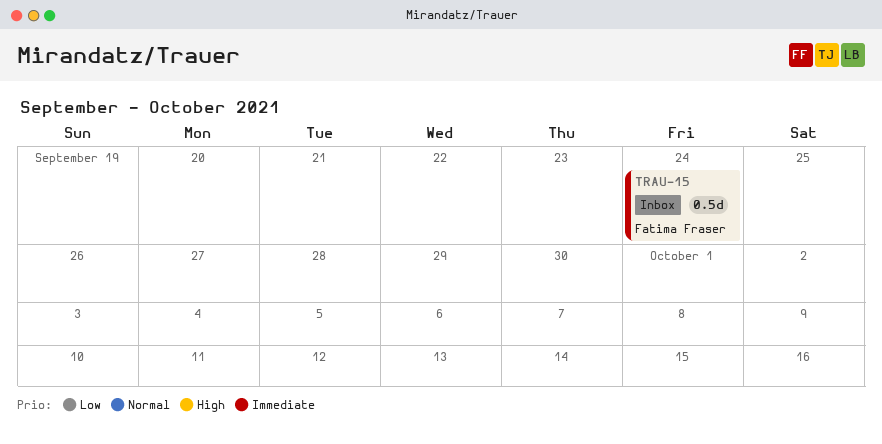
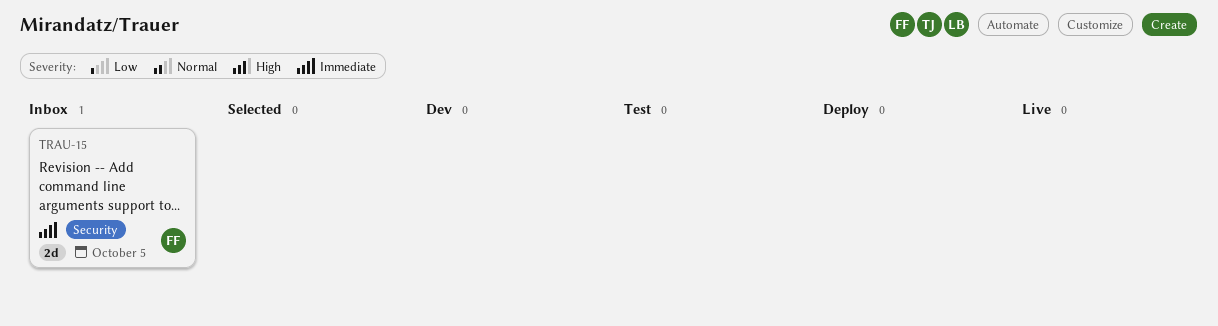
TRAU-15, estimate: 0.5d -> 2d
TRAU-15, due: Sep 24 -> Oct 5

